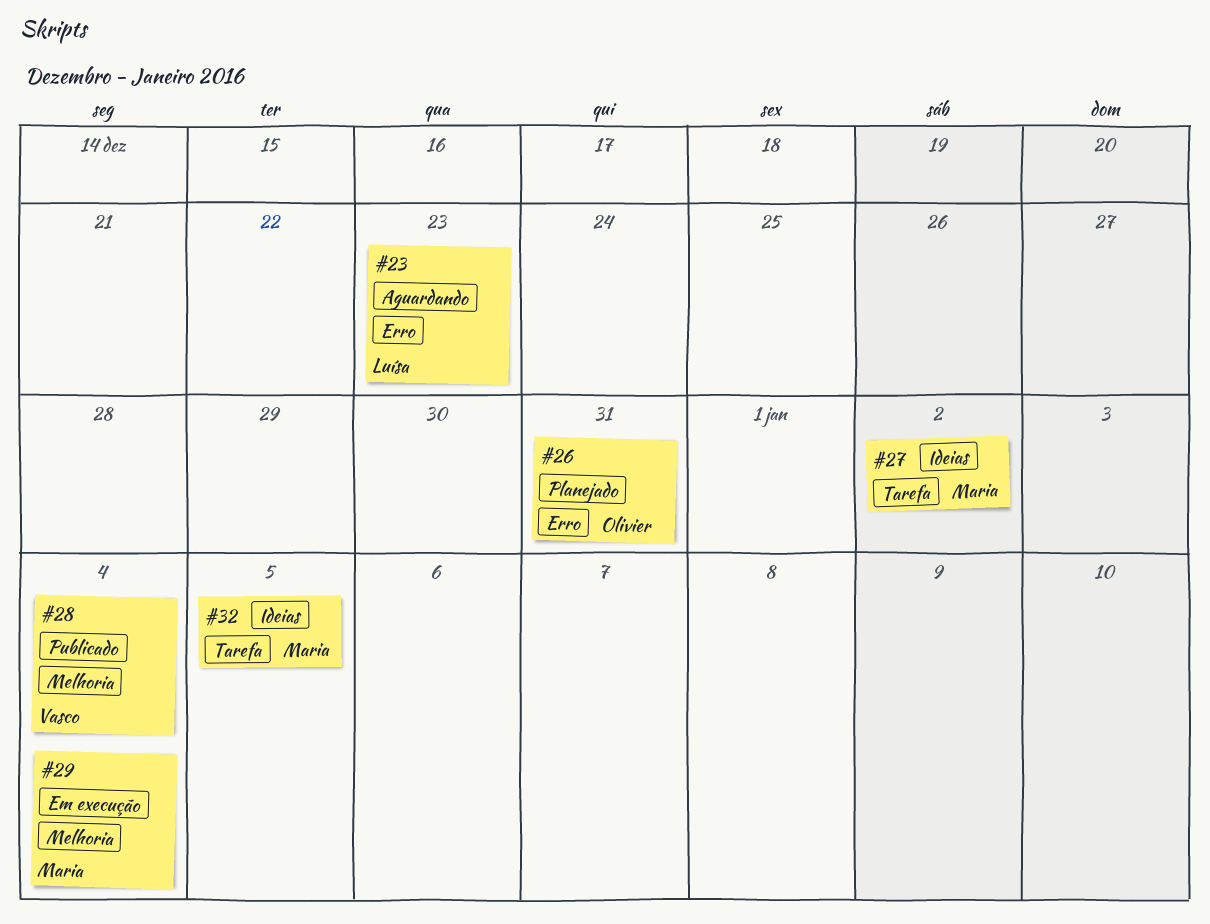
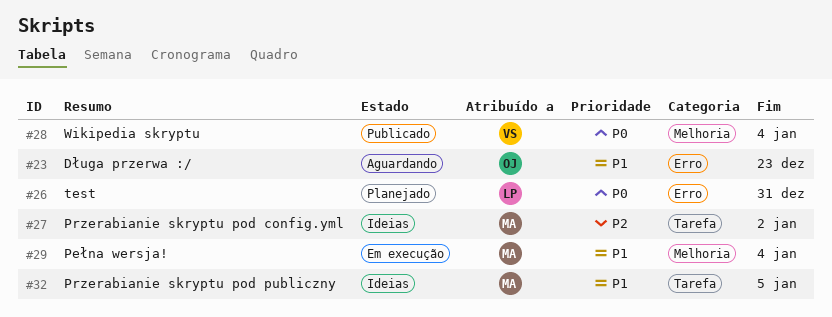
#23, owner: Luísa -> Olivier
#26, owner: Olivier -> Luísa

